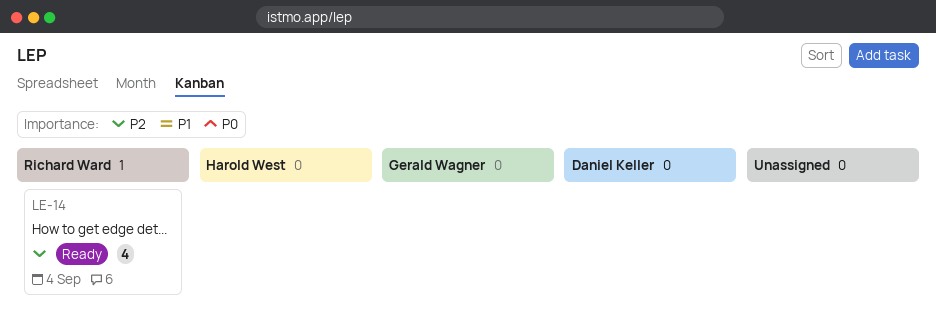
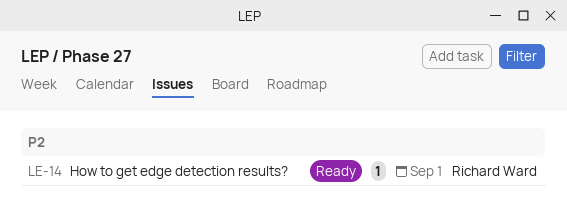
LE-14, estimate: 4 -> 1
LE-14, due: Sep 4 -> Sep 1

